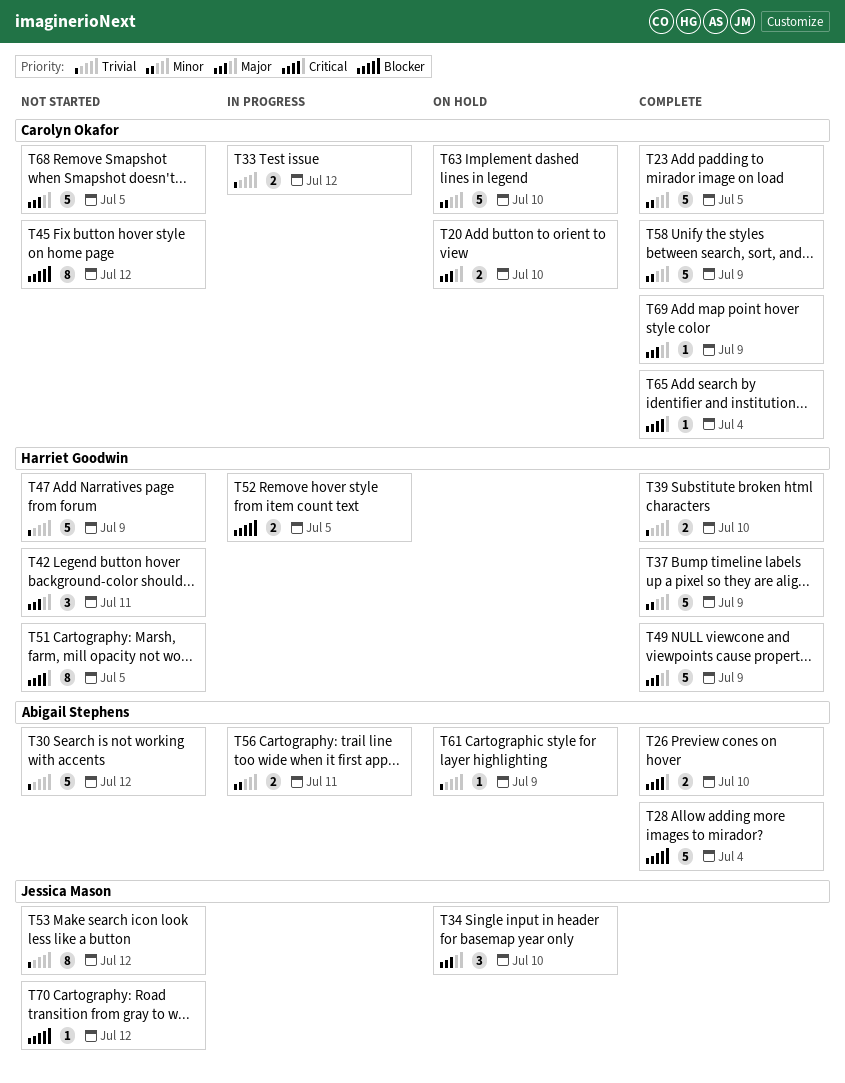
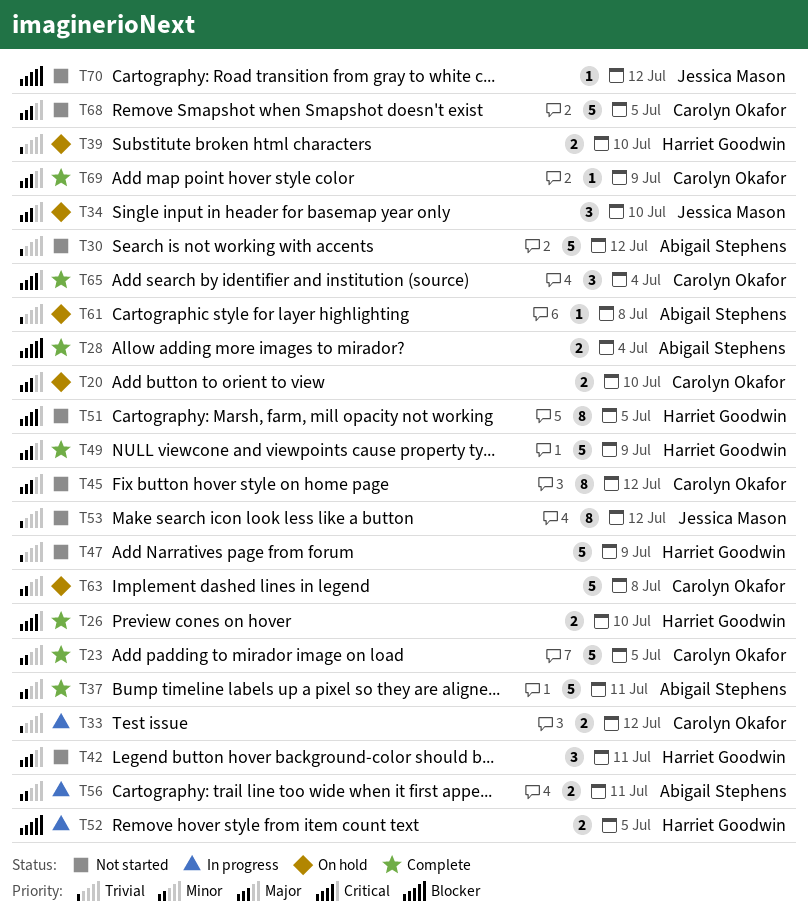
T26, owner: Abigail Stephens -> Harriet Goodwin
T28, estimate: 5 -> 2
T37, owner: Harriet Goodwin -> Abigail Stephens
T37, due: Jul 9 -> Jul 11
T39, status: Complete -> On hold
T45, priority: Blocker -> Major
T58: present -> none
T61, due: Jul 9 -> Jul 8
T63, due: Jul 10 -> Jul 8
T65, estimate: 1 -> 3

